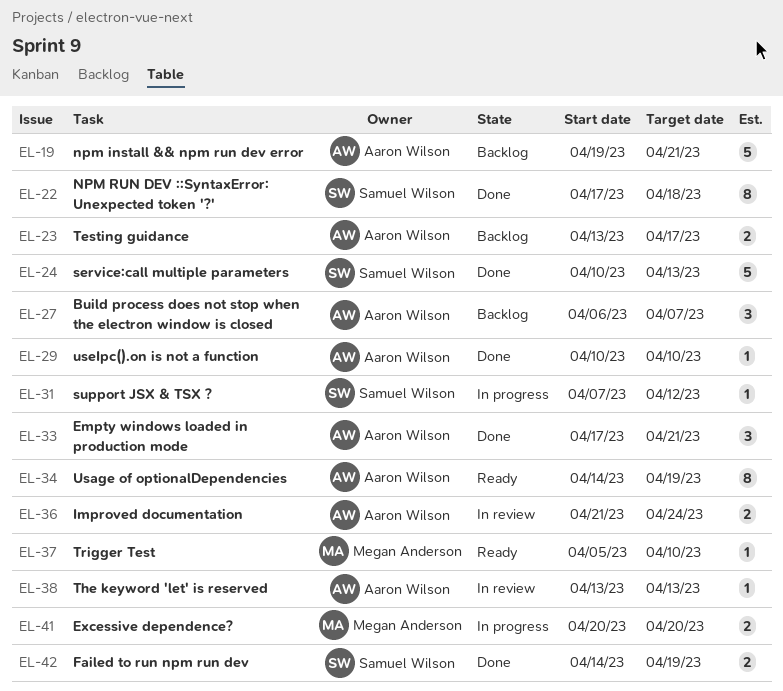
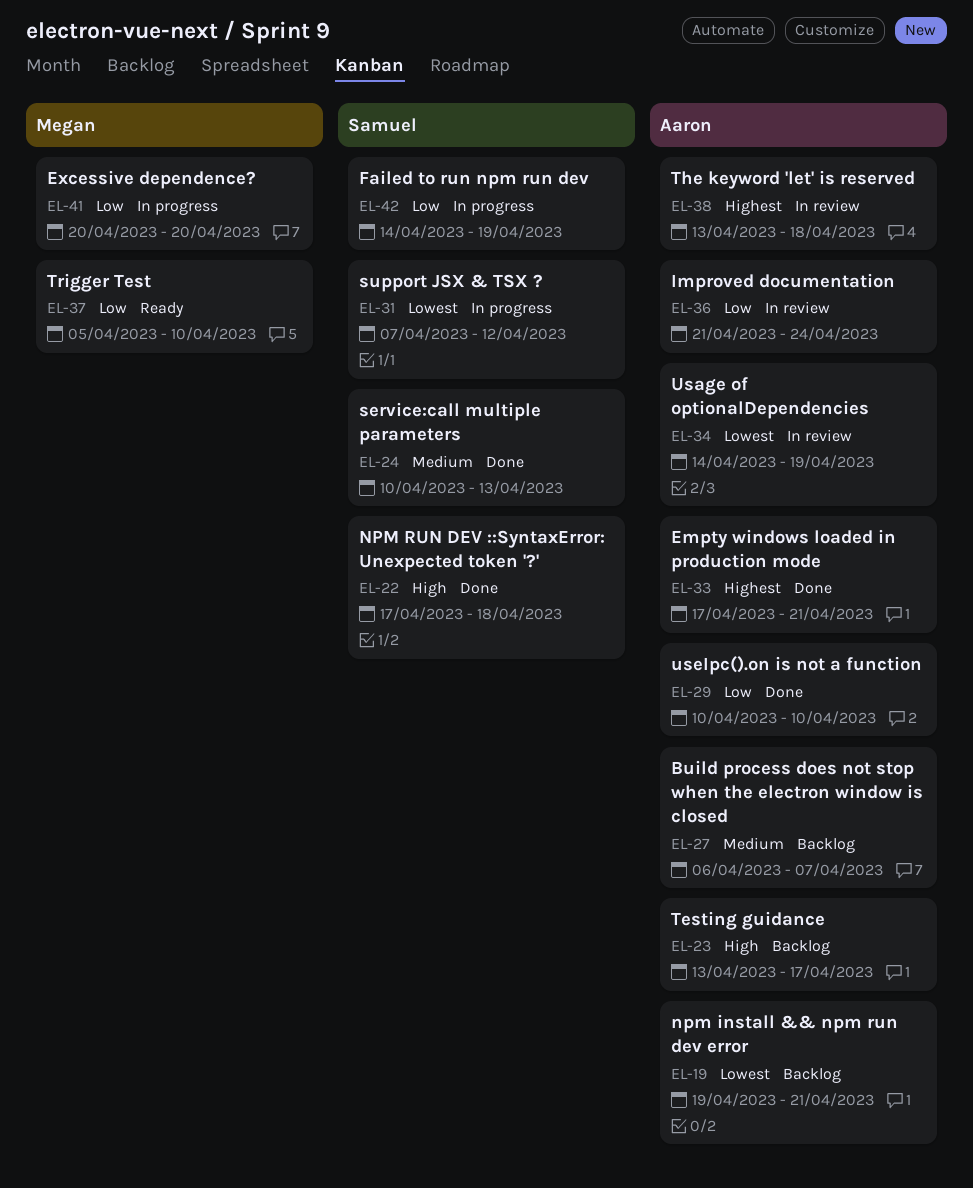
EL-34, status: Ready -> In review
EL-38, due: Apr 13 -> Apr 18
EL-42, status: Done -> In progress

